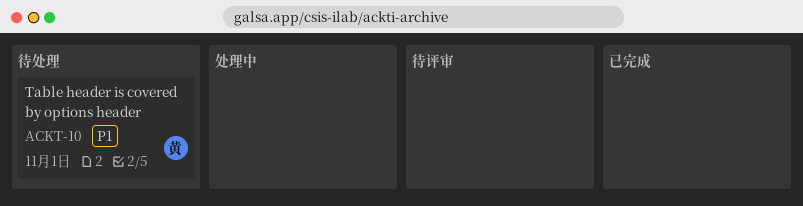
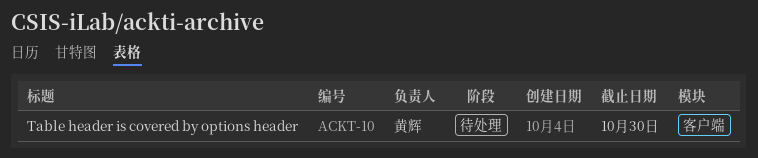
ACKT-10, due: Nov 1 -> Oct 30

